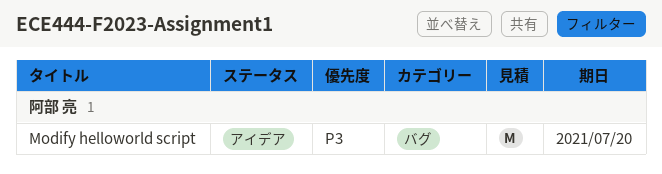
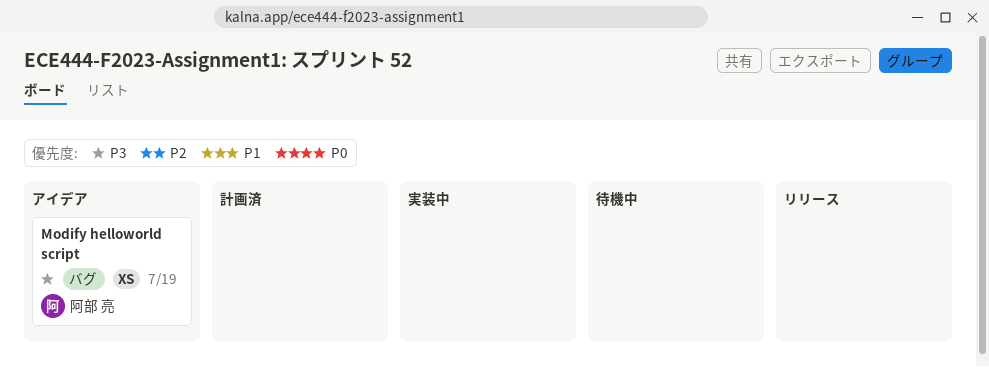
Modify helloworld script, estimate: M -> XS
Modify helloworld script, due: Jul 20 -> Jul 19

